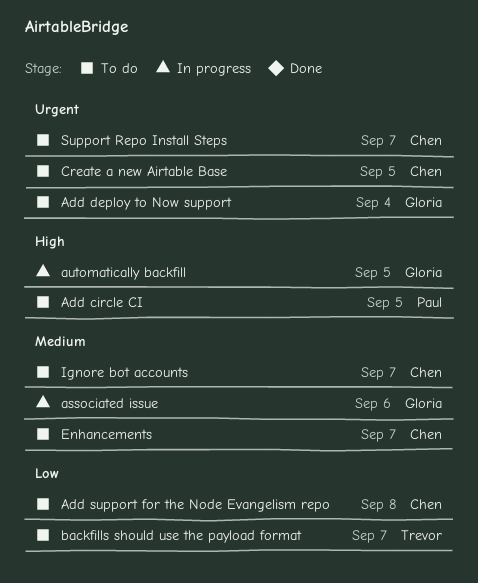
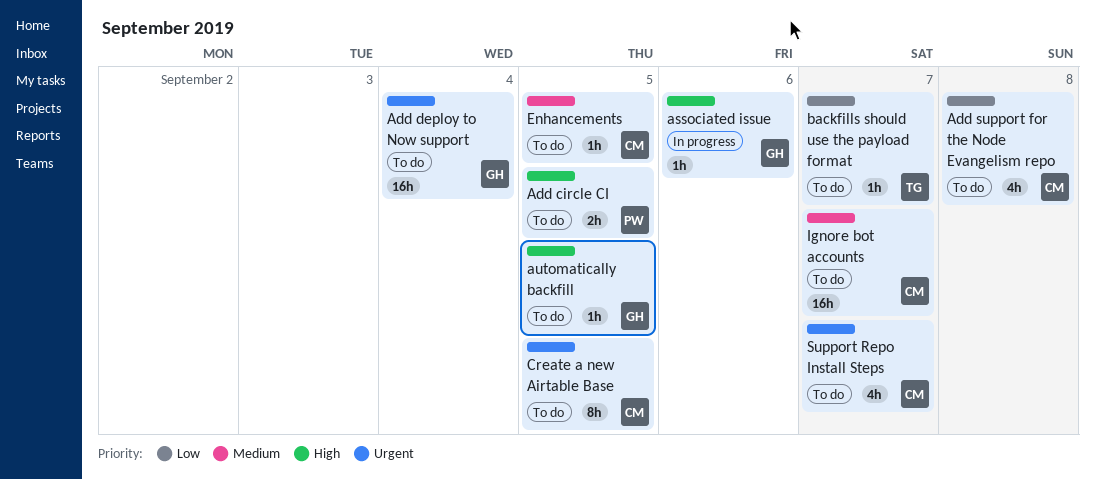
associated issue, priority: Medium -> High
automatically backfill, status: In progress -> To do
Enhancements, due: Sep 7 -> Sep 5

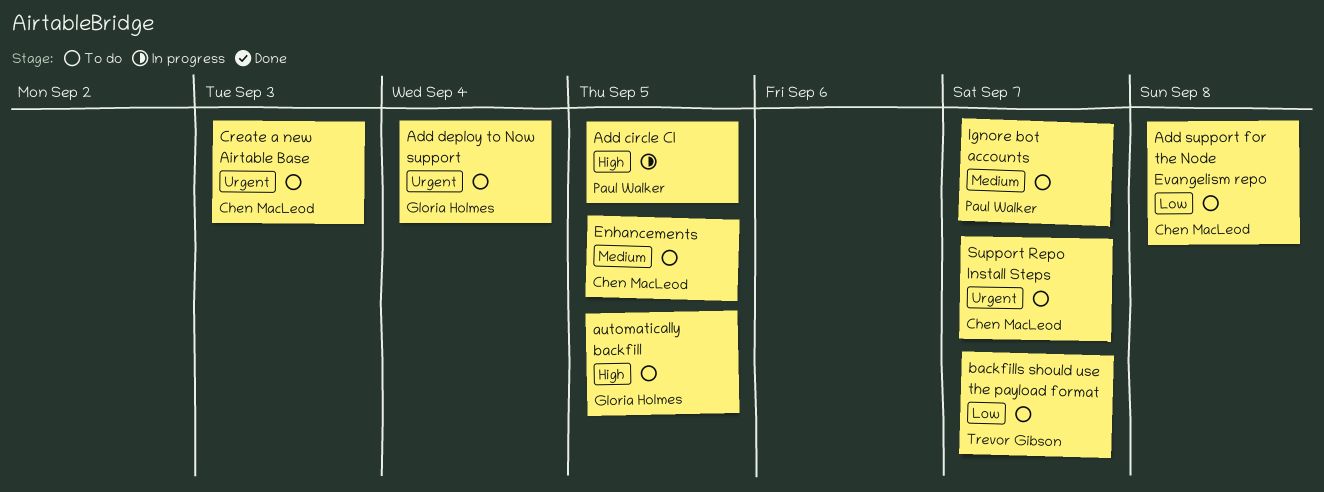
Add circle CI, status: To do -> In progress
associated issue: present -> none
Create a new Airtable Base, due: Sep 5 -> Sep 3
Ignore bot accounts, owner: Chen MacLeod -> Paul Walker

